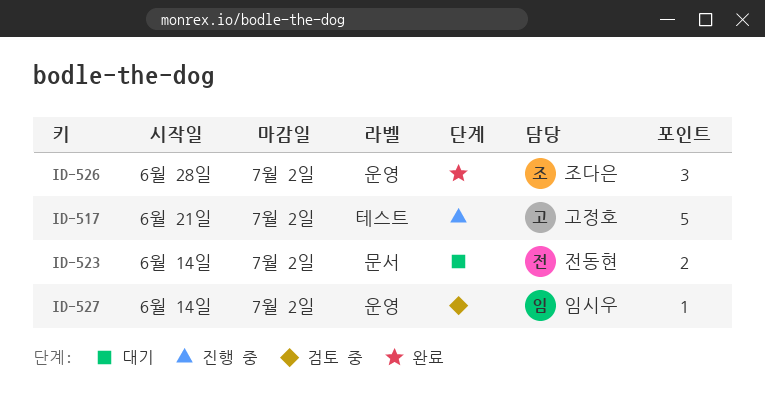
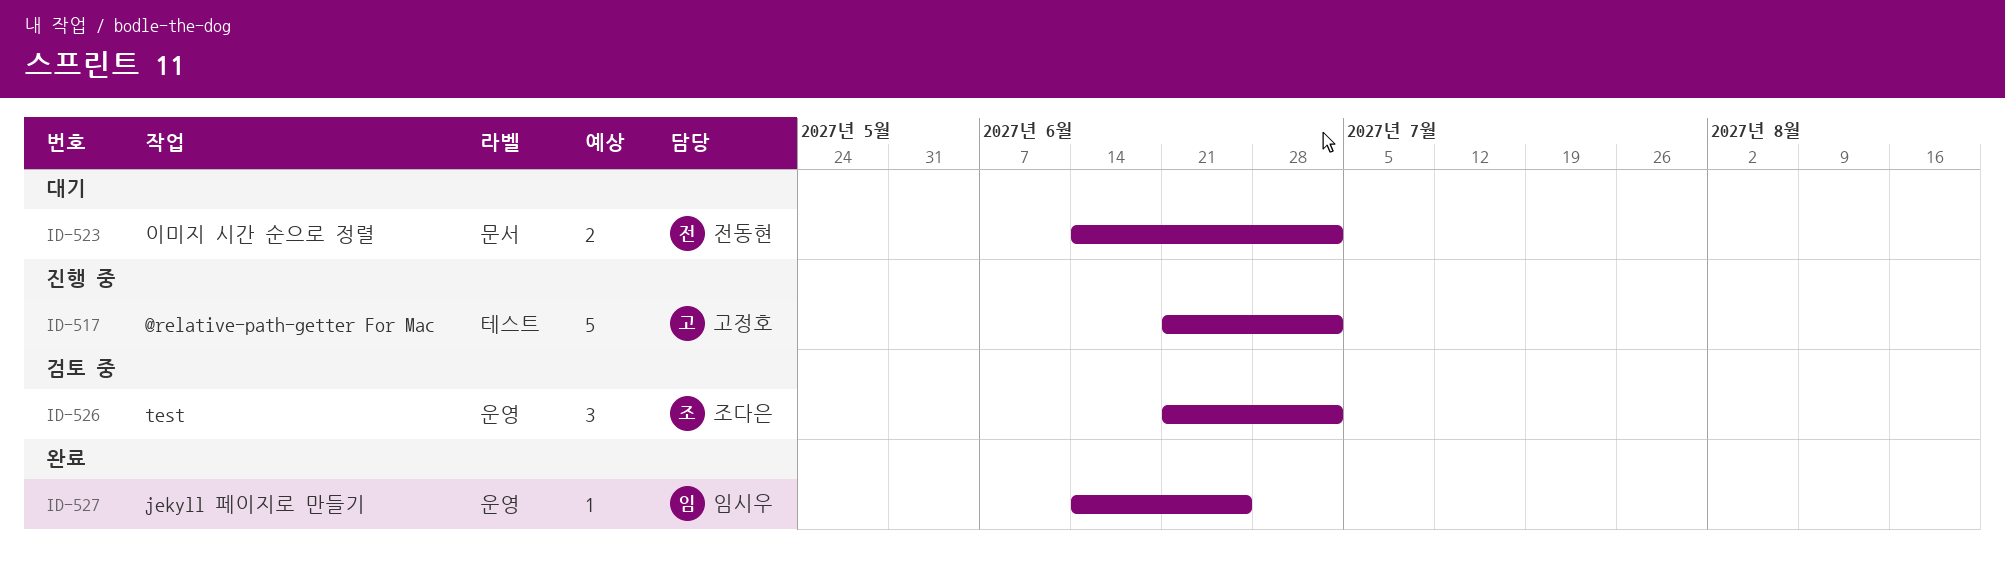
ID-526, status: 완료 -> 검토 중
ID-526, start: Jun 28 -> Jun 21
ID-527, status: 검토 중 -> 완료
ID-527, due: Jul 2 -> Jun 25

